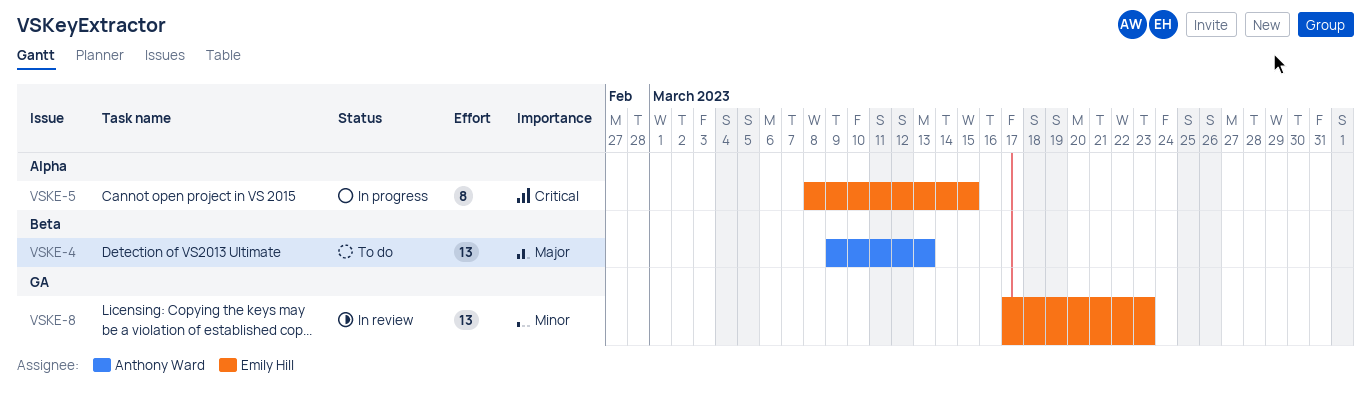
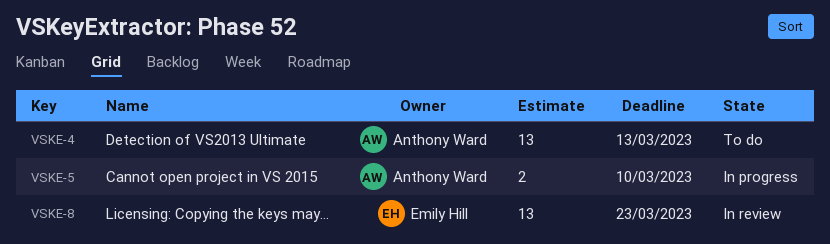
VSKE-5, owner: Emily Hill -> Anthony Ward
VSKE-5, estimate: 8 -> 2
VSKE-5, due: Mar 15 -> Mar 10

